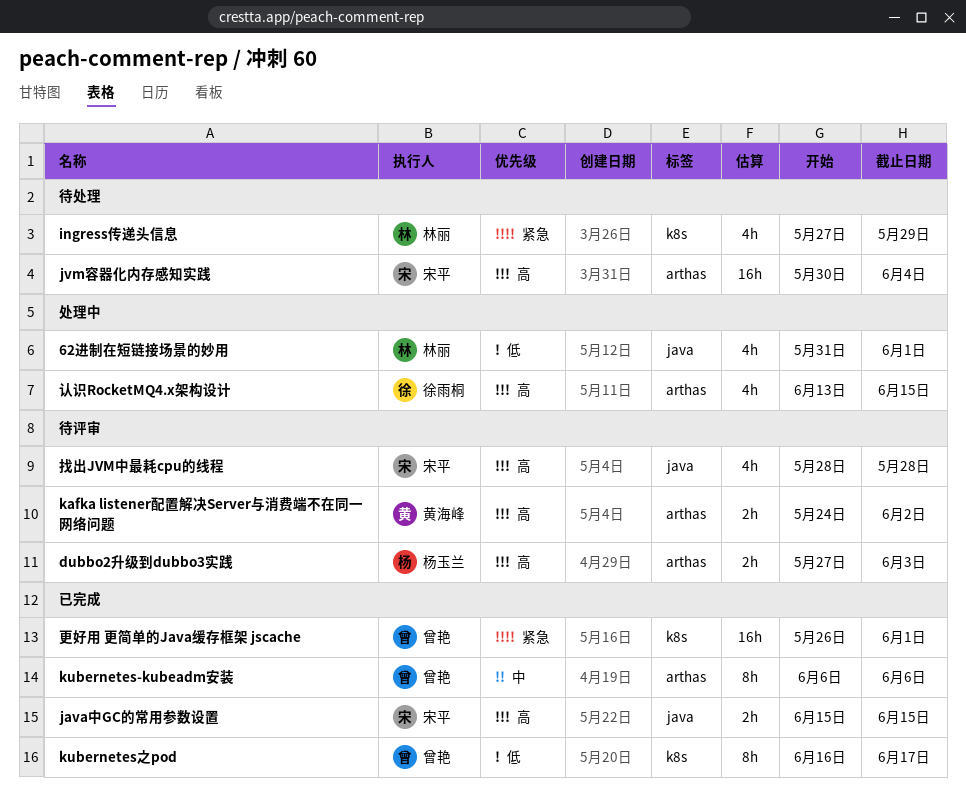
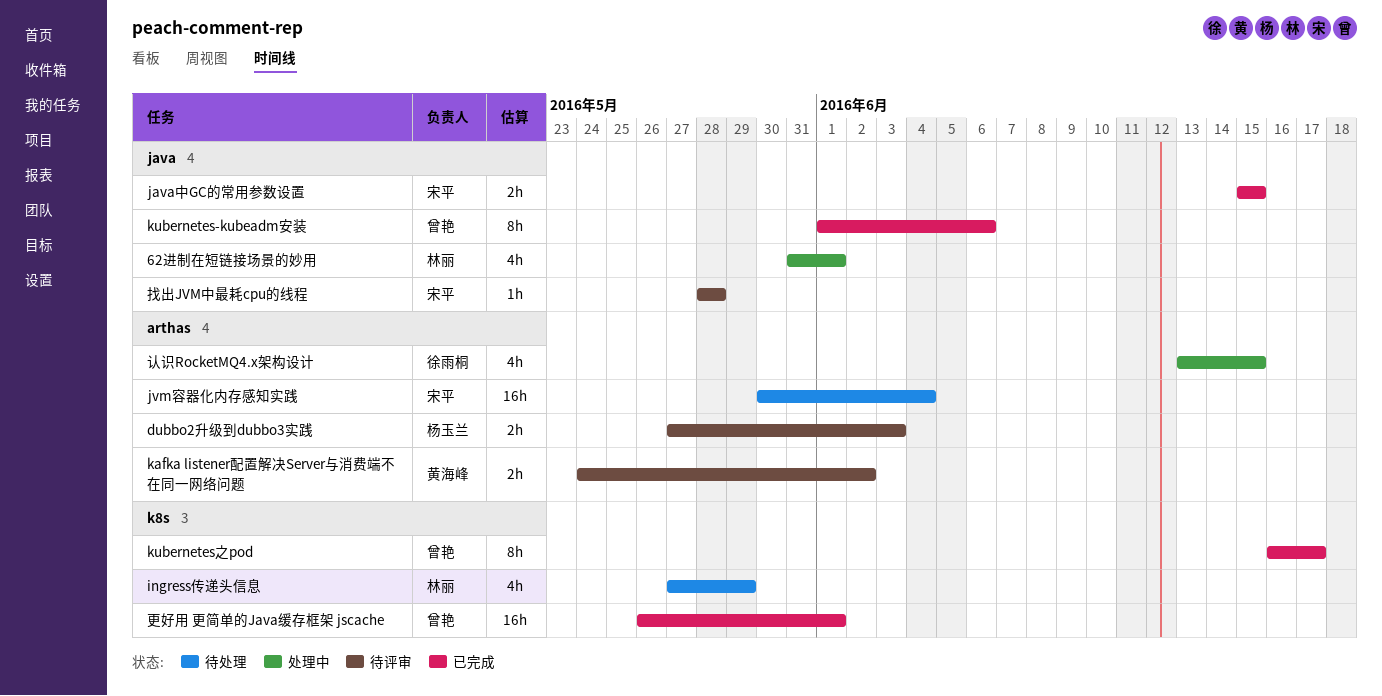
kubernetes-kubeadm安装, label: arthas -> java
kubernetes-kubeadm安装, start: Jun 6 -> Jun 1
找出JVM中最耗cpu的线程, estimate: 4h -> 1h

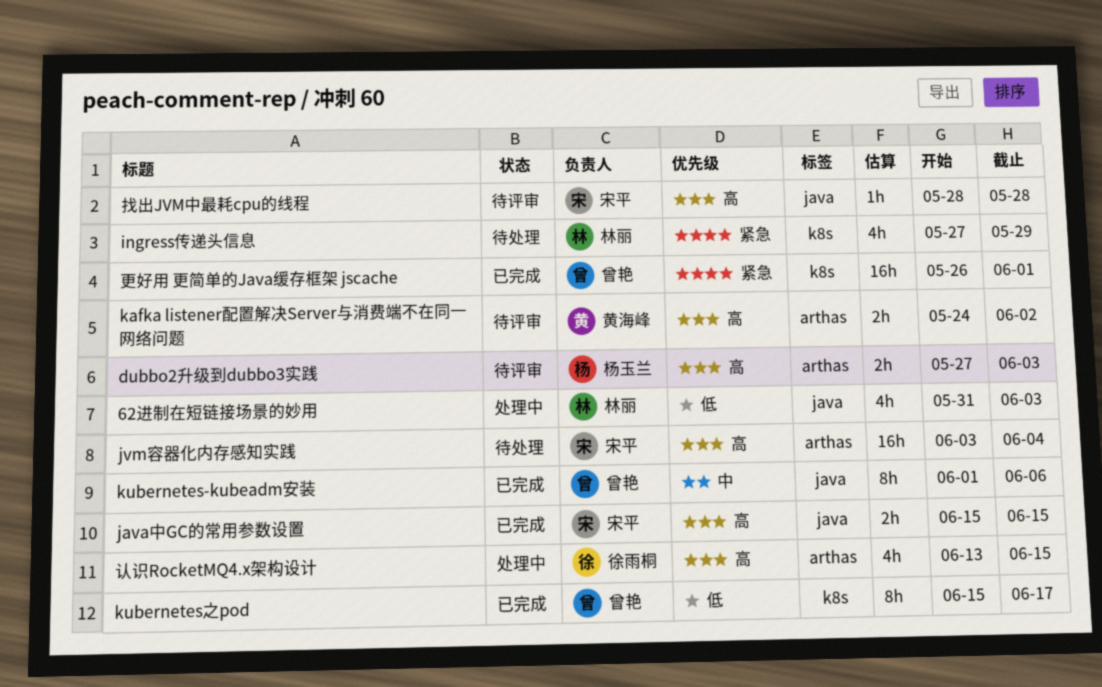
62进制在短链接场景的妙用, due: Jun 1 -> Jun 3
jvm容器化内存感知实践, start: May 30 -> Jun 3
kubernetes之pod, start: Jun 16 -> Jun 15

